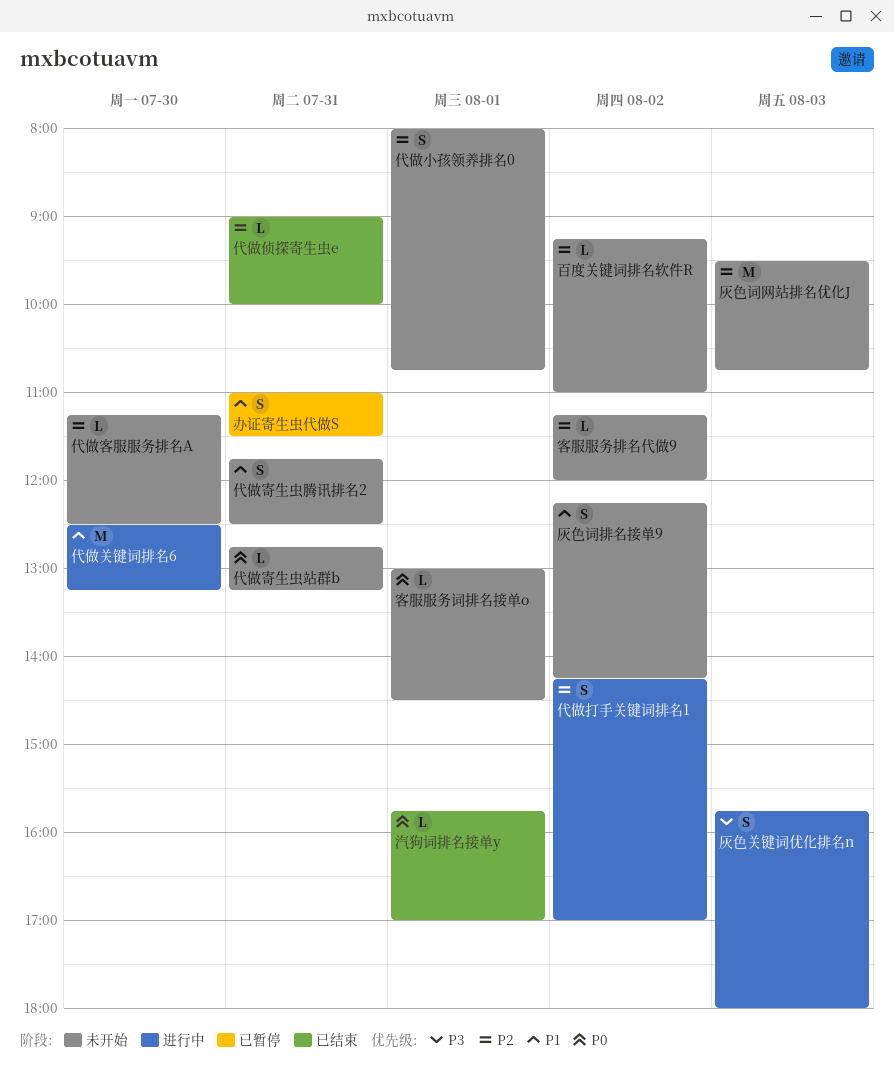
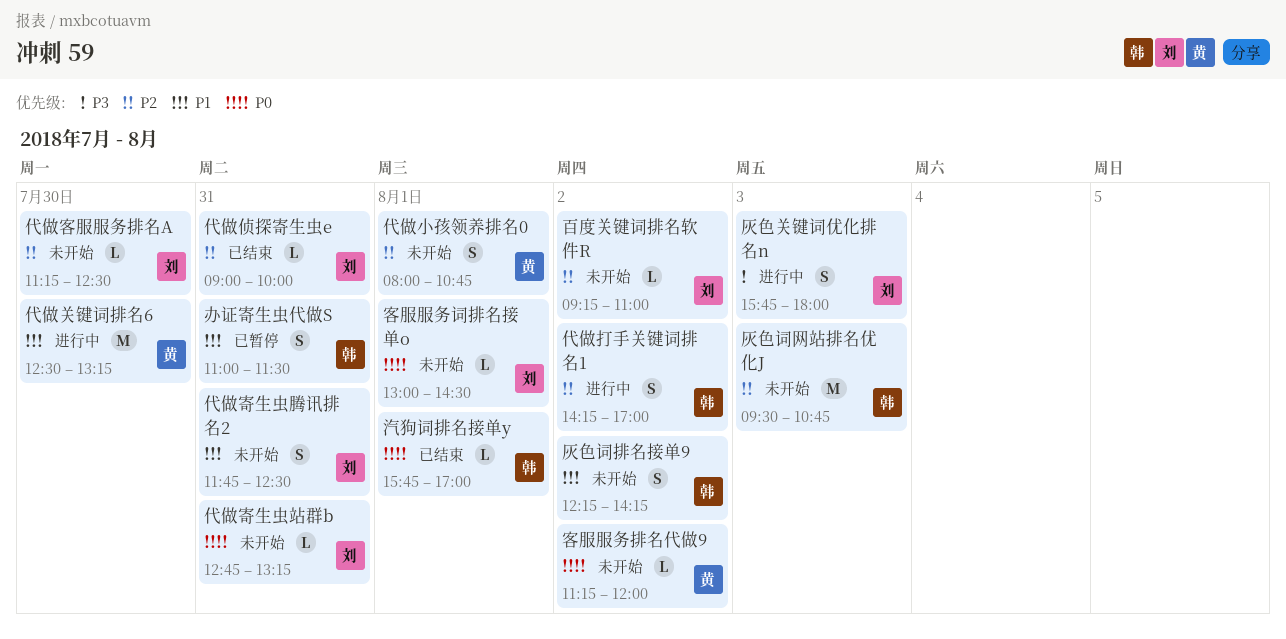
客服服务排名代做9, priority: P2 -> P0

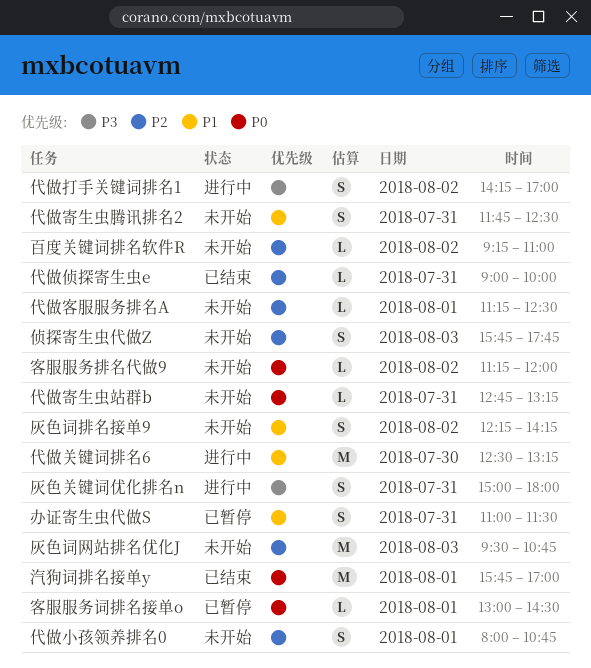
代做客服服务排名A, day: Jul 30 -> Aug 1
代做打手关键词排名1, priority: P2 -> P3
侦探寄生虫代做Z: none -> present
客服服务词排名接单o, status: 未开始 -> 已暂停
汽狗词排名接单y, estimate: L -> M
灰色关键词优化排名n, day: Aug 3 -> Jul 31
灰色关键词优化排名n, begins: 15:45 -> 15:00

